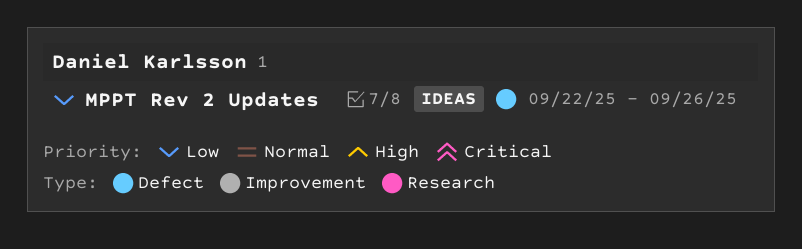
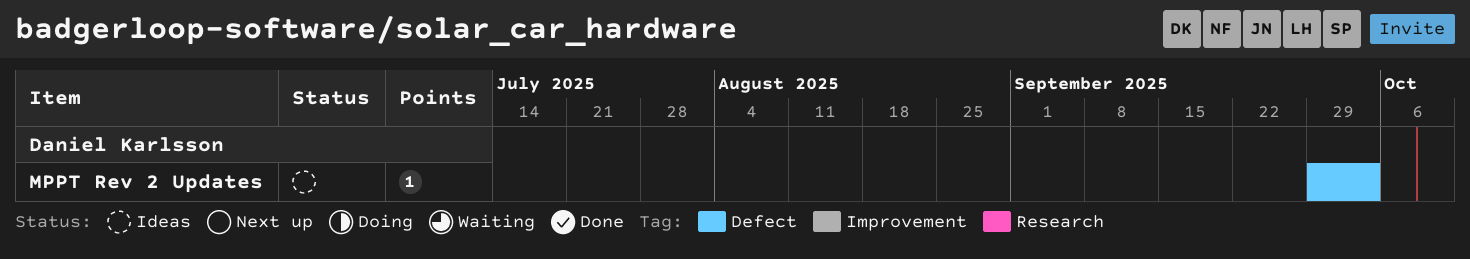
MPPT Rev 2 Updates, start: Sep 22 -> Sep 29
MPPT Rev 2 Updates, due: Sep 26 -> Oct 3

